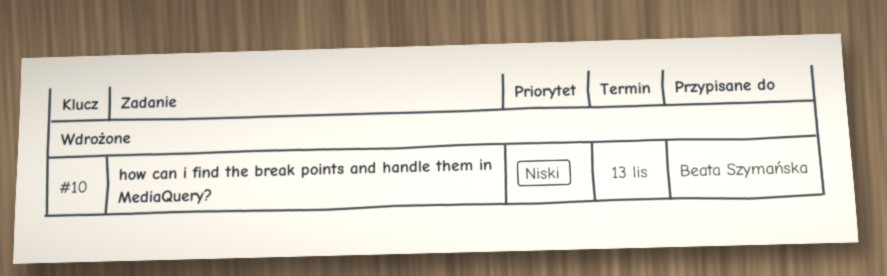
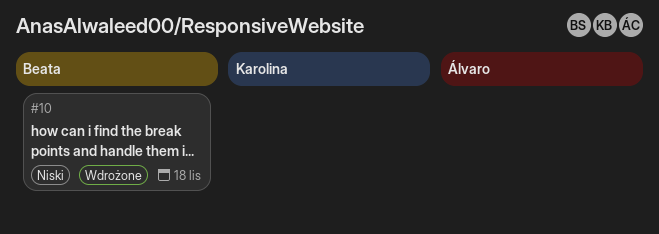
#10, due: Nov 13 -> Nov 18

